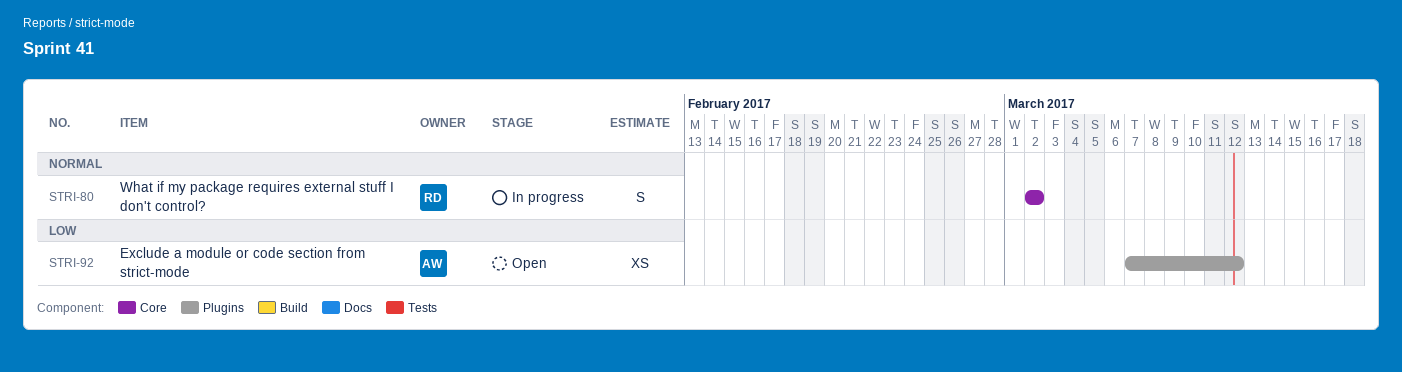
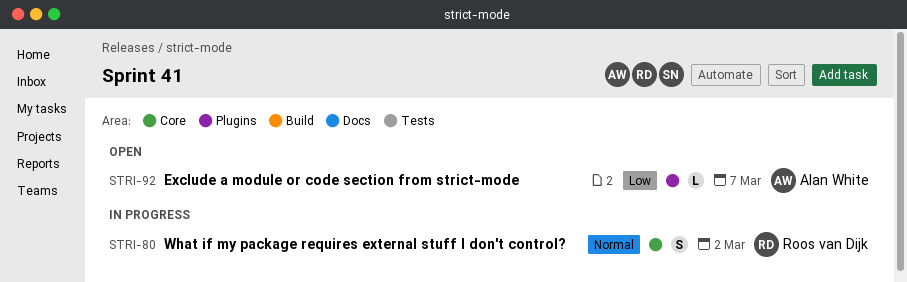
STRI-92, estimate: XS -> L
STRI-92, due: Mar 12 -> Mar 7

